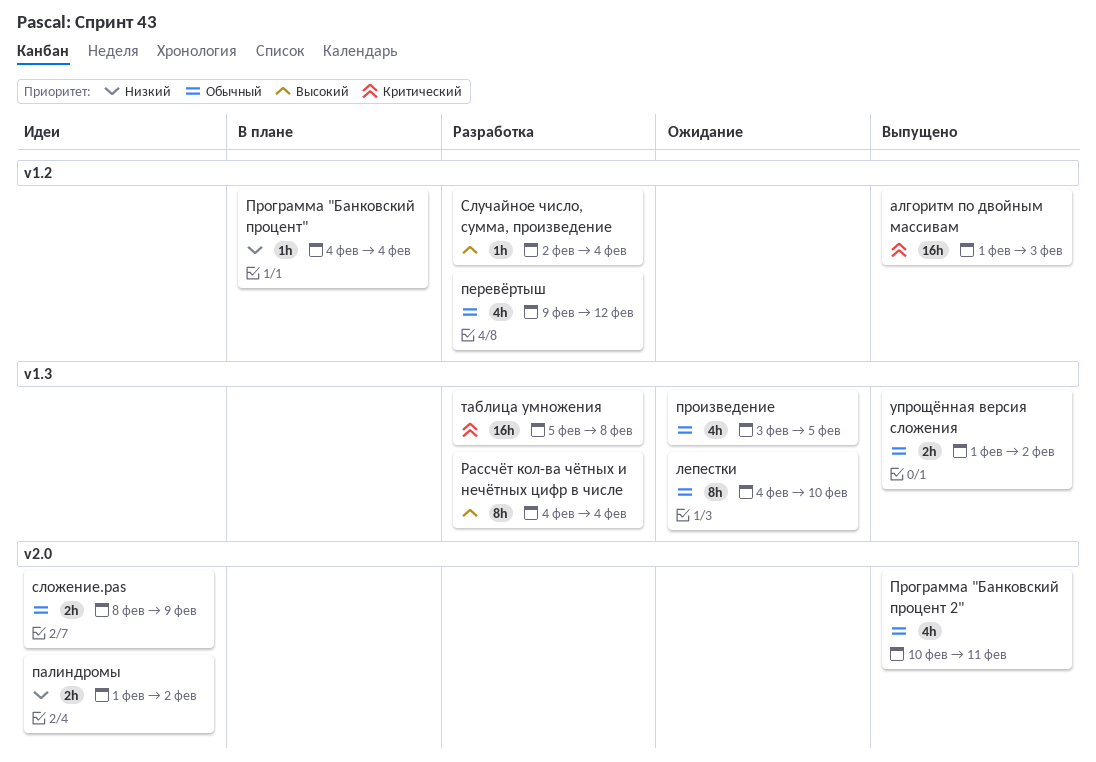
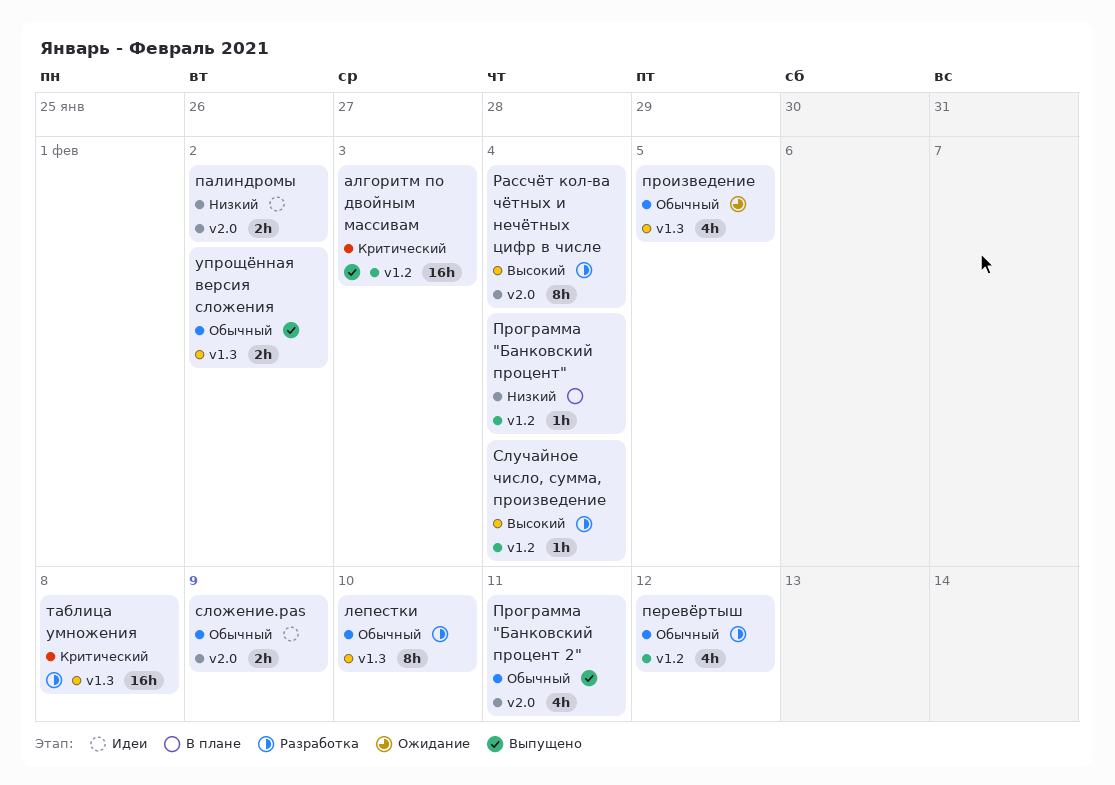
лепестки, status: Ожидание -> Разработка
Рассчёт кол-ва чётных и нечётных цифр в числе, label: v1.3 -> v2.0

